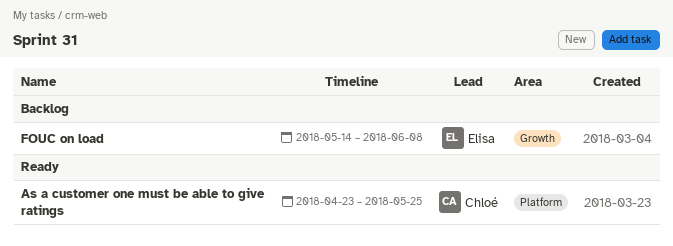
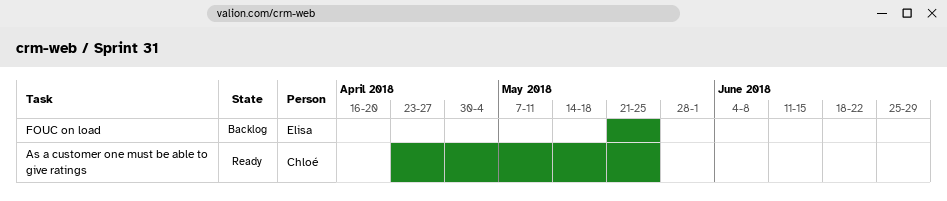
FOUC on load, start: May 14 -> May 21
FOUC on load, due: Jun 8 -> May 25

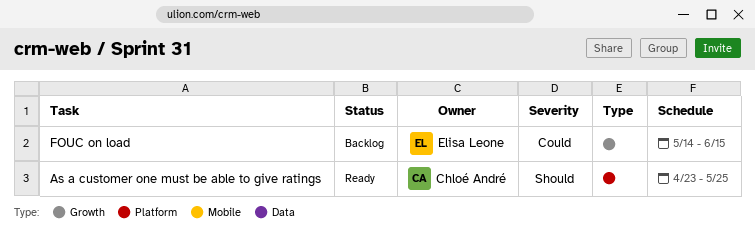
FOUC on load, start: May 21 -> May 14
FOUC on load, due: May 25 -> Jun 15

